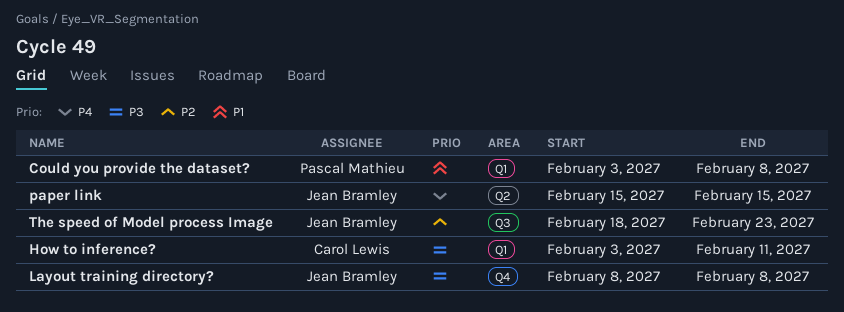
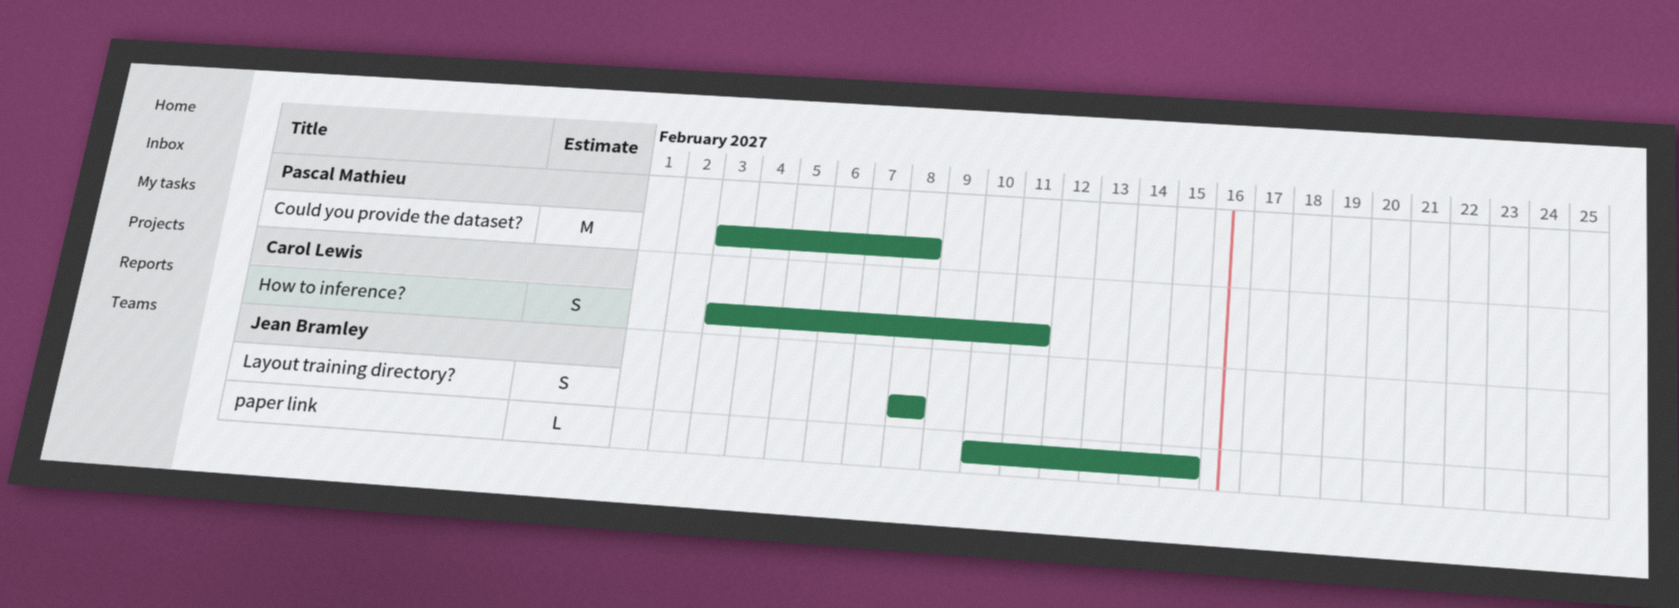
paper link, start: Feb 15 -> Feb 10
The speed of Model process Image: present -> none

